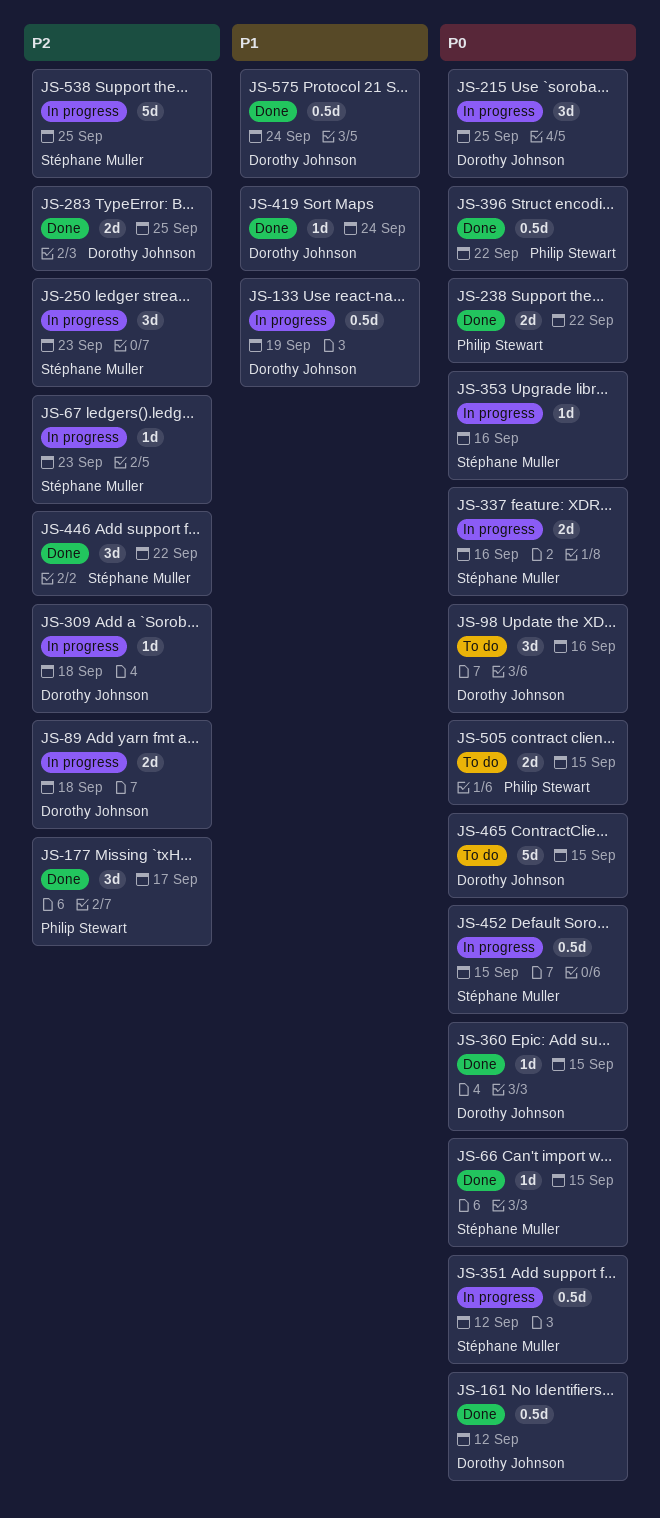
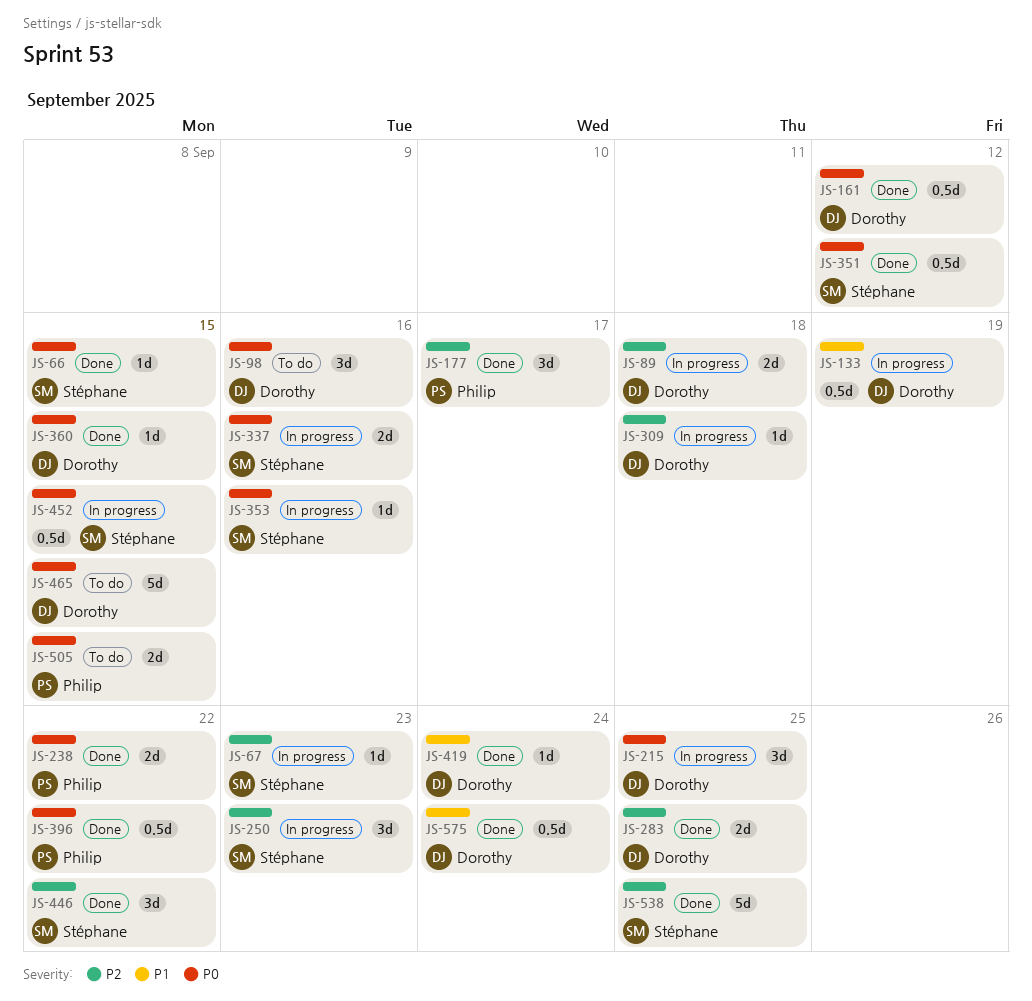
JS-351, status: In progress -> Done
JS-538, status: In progress -> Done

